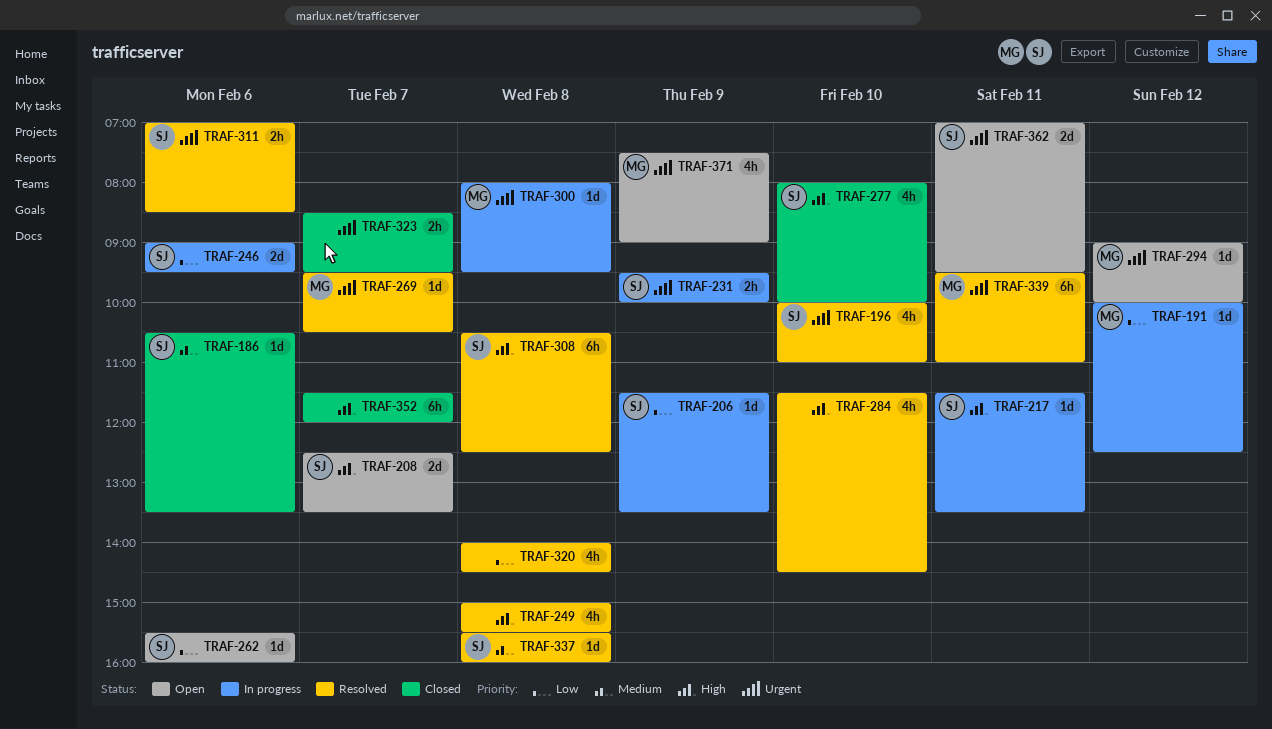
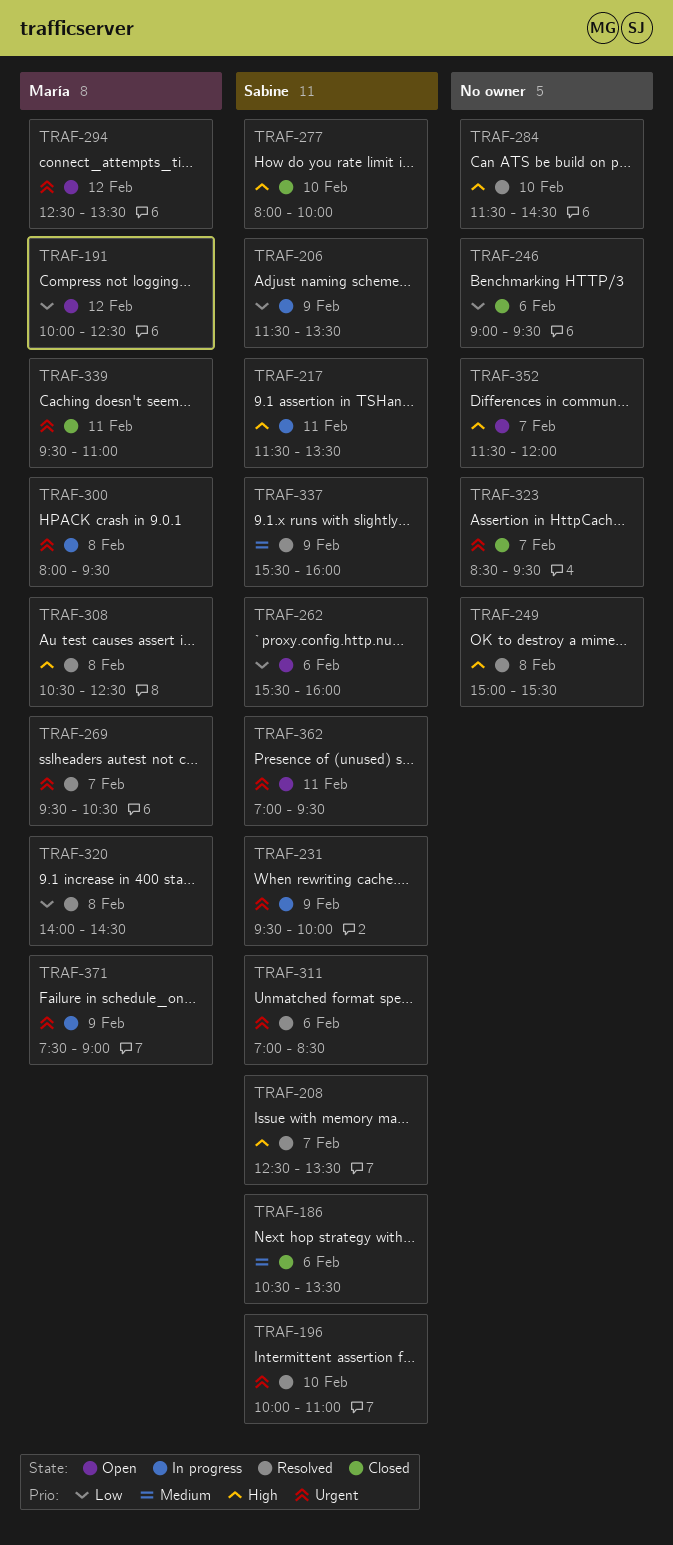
TRAF-191, status: In progress -> Open
TRAF-208, status: Open -> Resolved
TRAF-246, status: In progress -> Closed
TRAF-246, owner: Sabine -> none
TRAF-294, begins: 09:00 -> 12:30
TRAF-294, ends: 10:00 -> 13:30
TRAF-308, owner: Sabine -> María
TRAF-320, owner: none -> María
TRAF-337, day: Feb 8 -> Feb 9
TRAF-339, status: Resolved -> Closed
TRAF-352, status: Closed -> Open
TRAF-371, status: Open -> In progress

